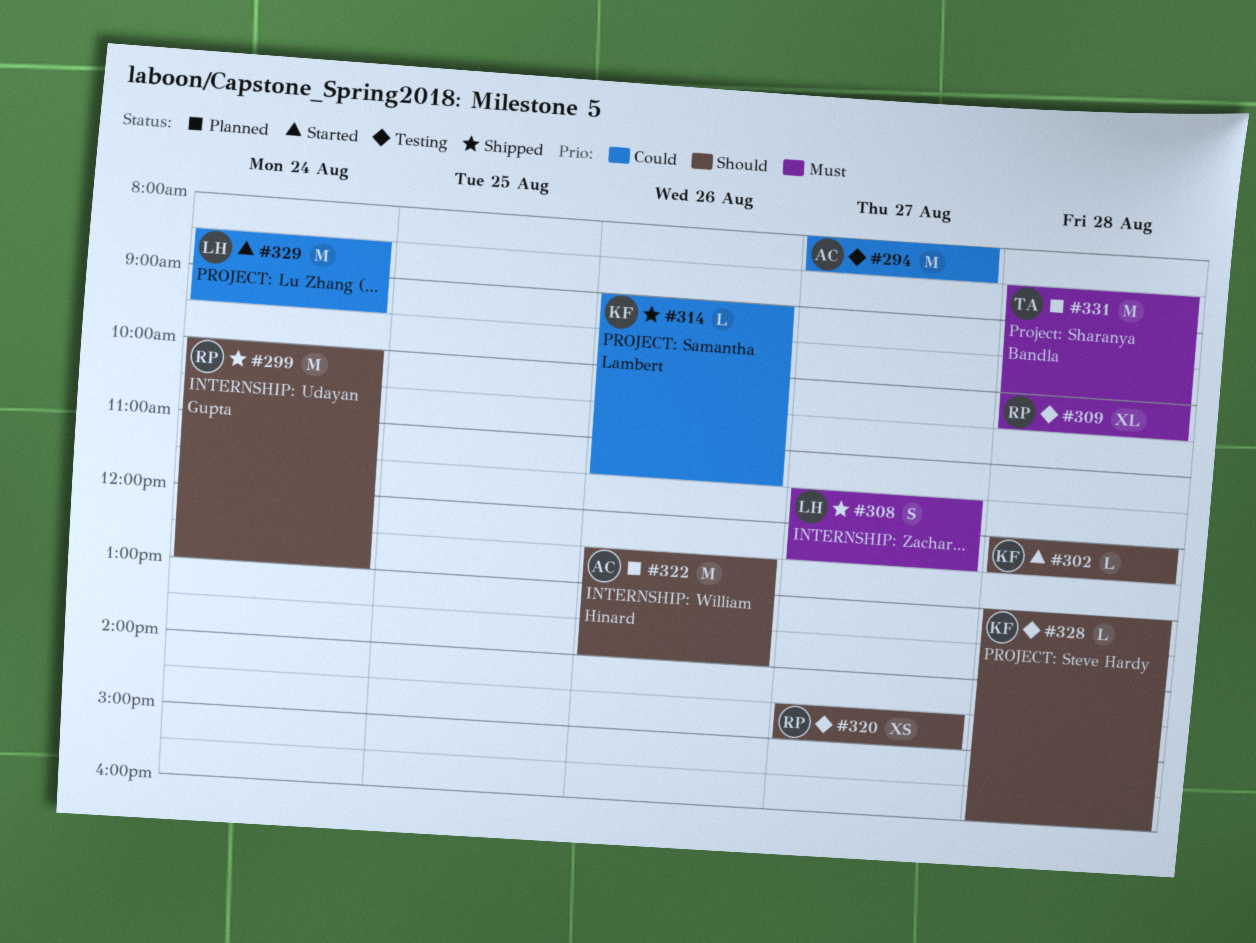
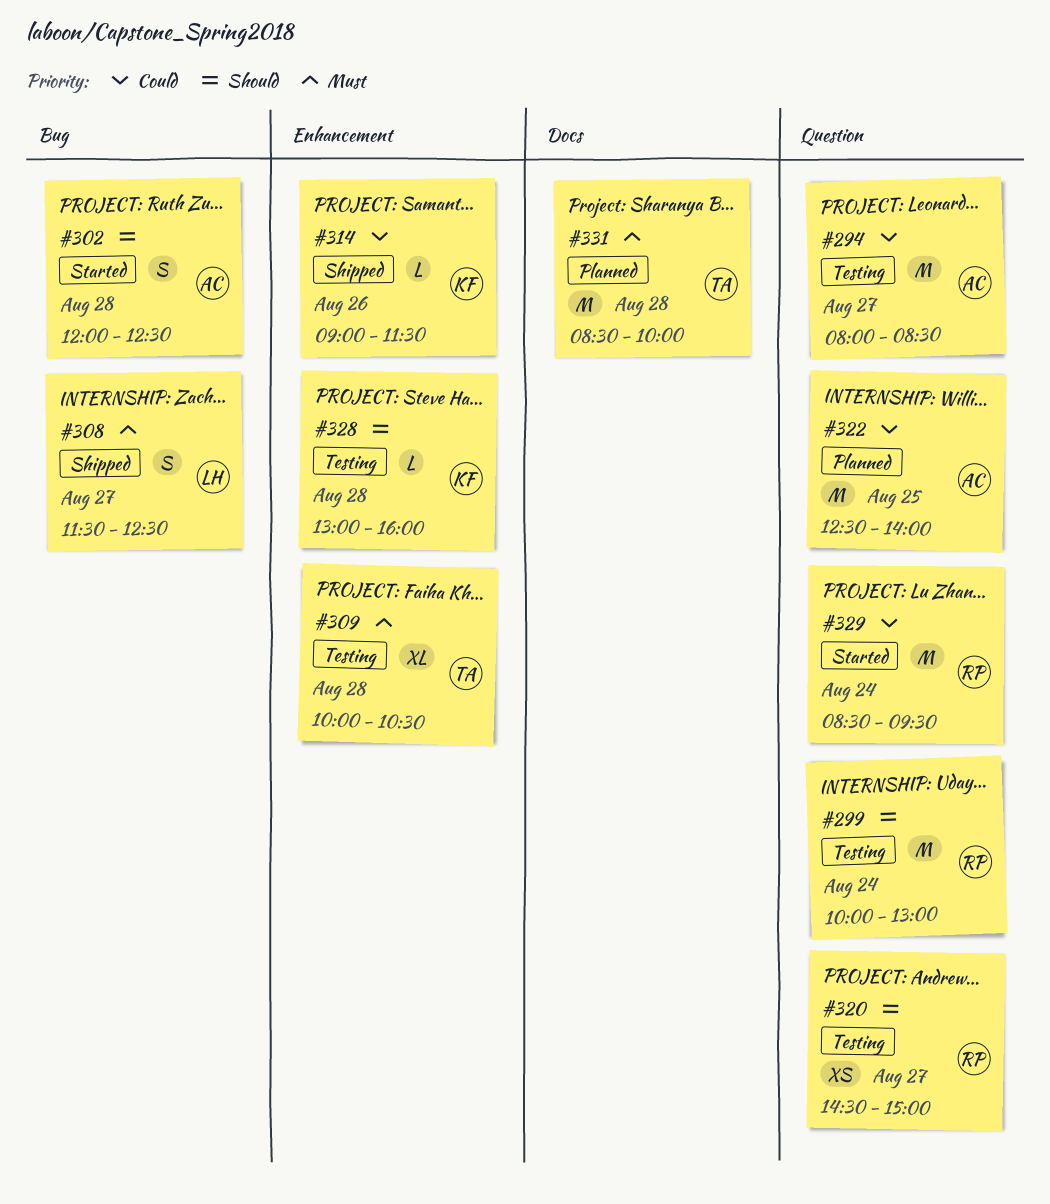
#299, status: Shipped -> Testing
#302, owner: KF -> AC
#302, estimate: L -> S
#309, owner: RP -> TA
#322, priority: Should -> Could
#322, day: Aug 26 -> Aug 25
#329, owner: LH -> RP

